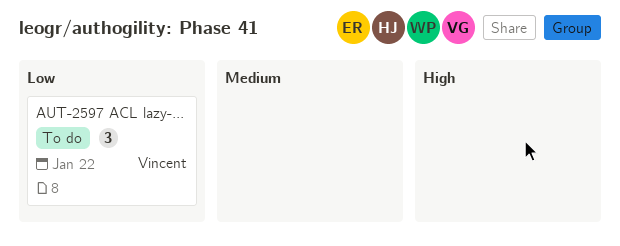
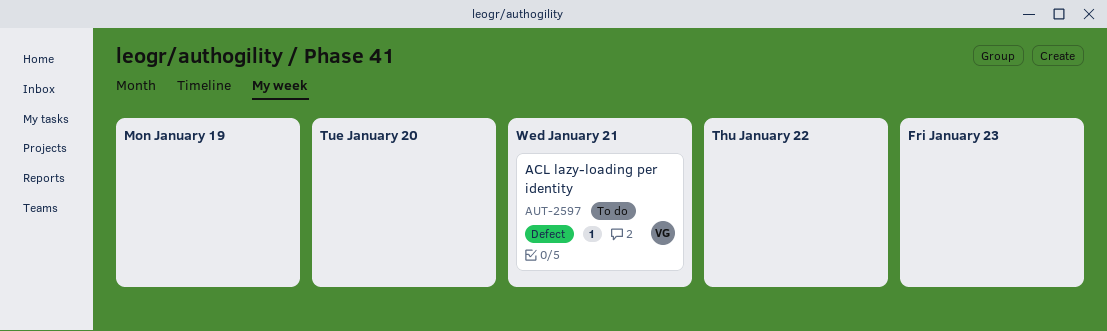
AUT-2597, estimate: 3 -> 1
AUT-2597, due: Jan 22 -> Jan 21

